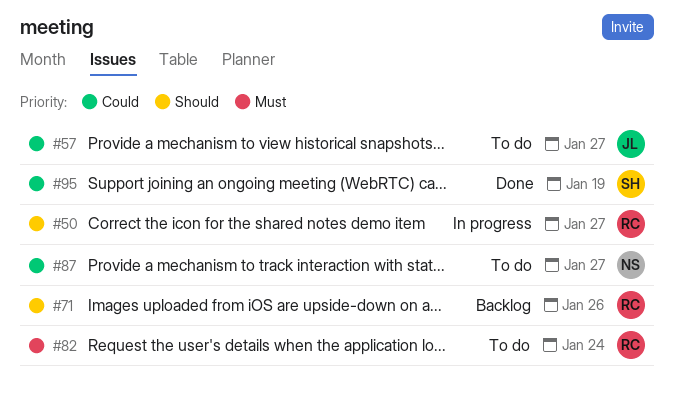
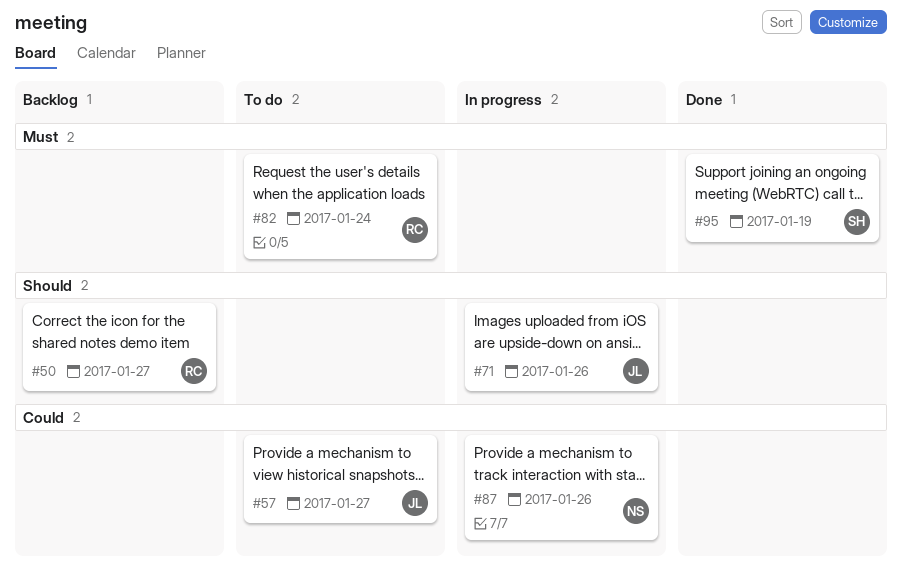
#50, status: In progress -> Backlog
#71, status: Backlog -> In progress
#71, owner: RC -> JL
#87, status: To do -> In progress
#87, due: Jan 27 -> Jan 26
#95, priority: Could -> Must

